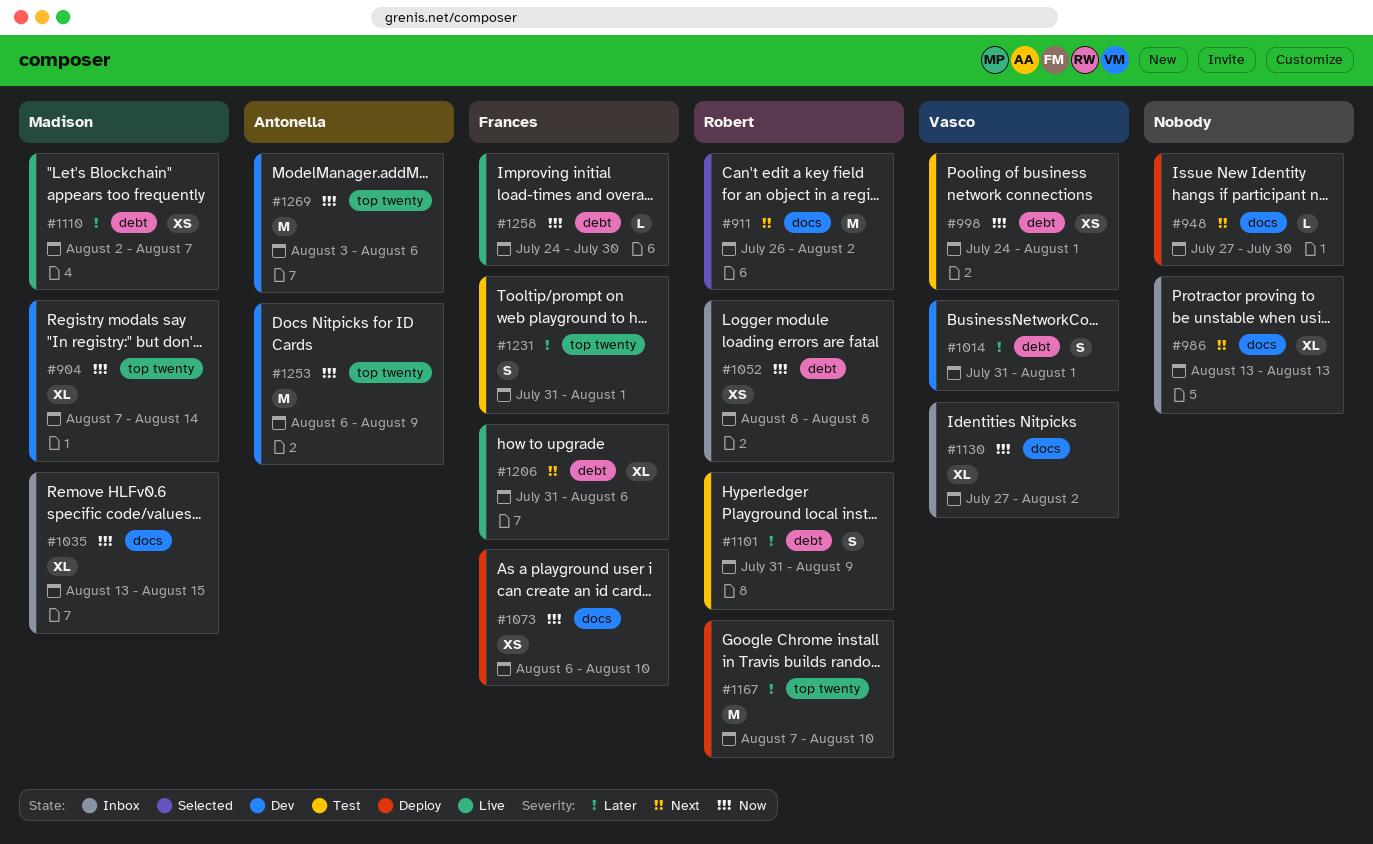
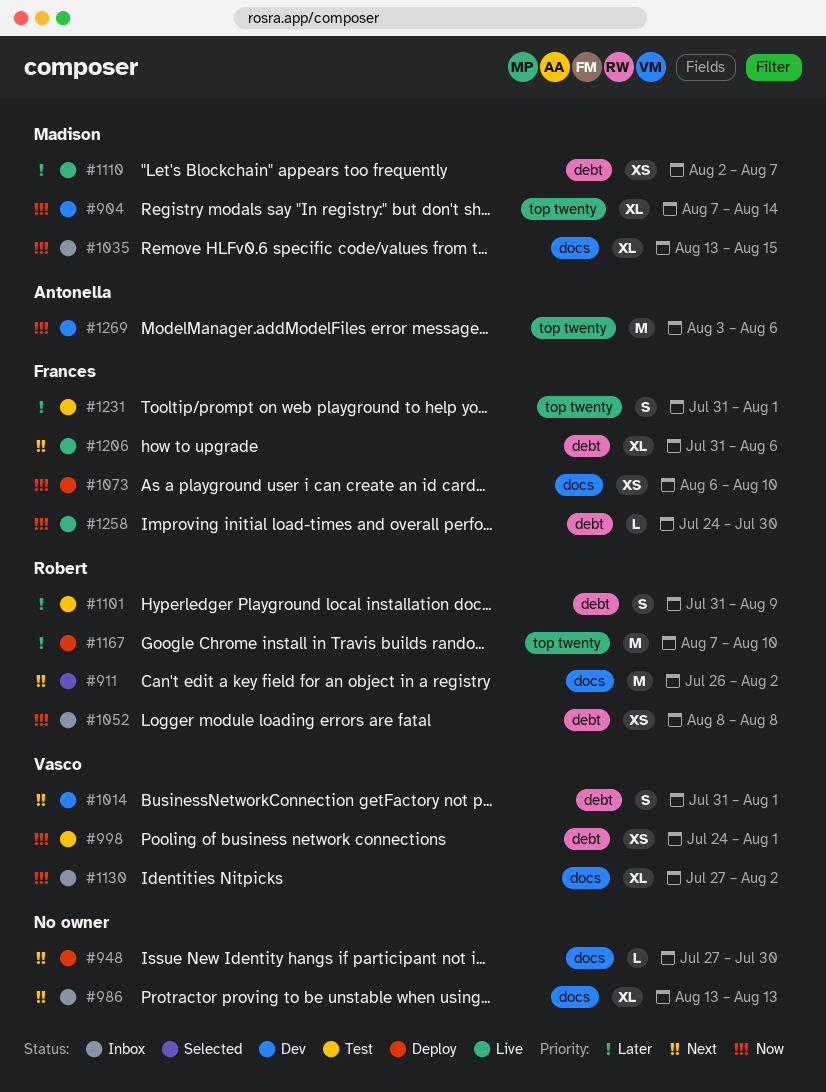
#1014, priority: Later -> Next
#1253: present -> none

